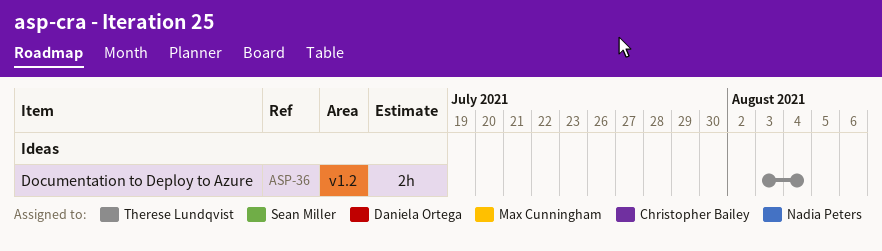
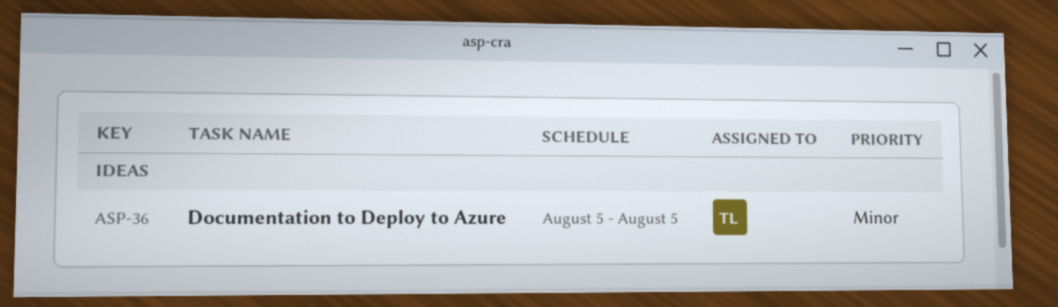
ASP-36, start: Aug 3 -> Aug 5
ASP-36, due: Aug 4 -> Aug 5

